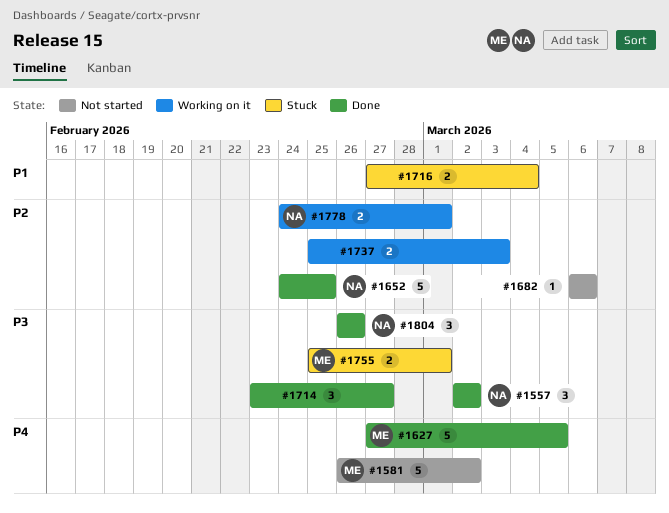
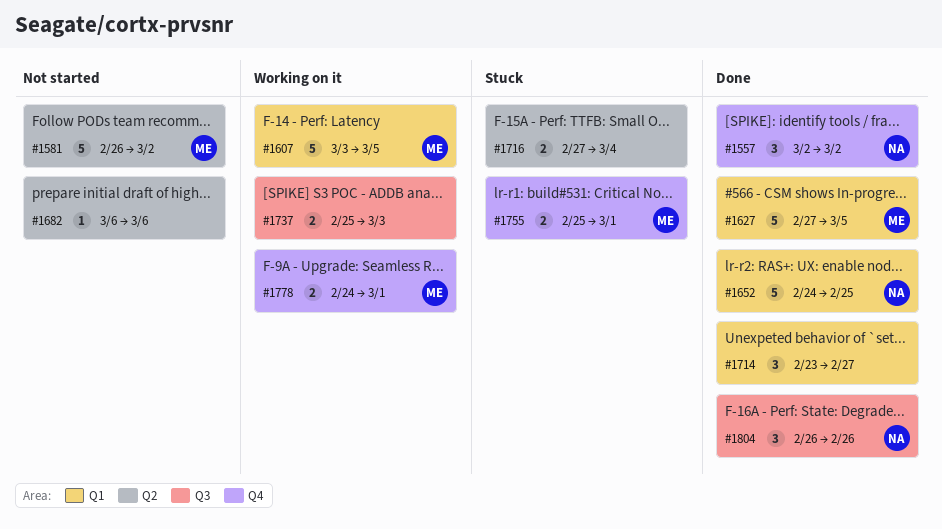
#1607: none -> present
#1778, owner: NA -> ME

